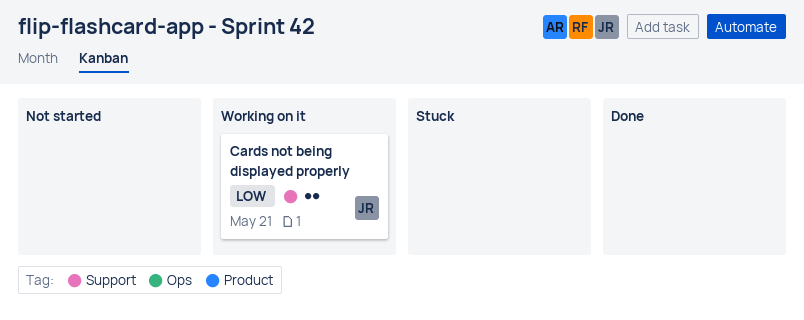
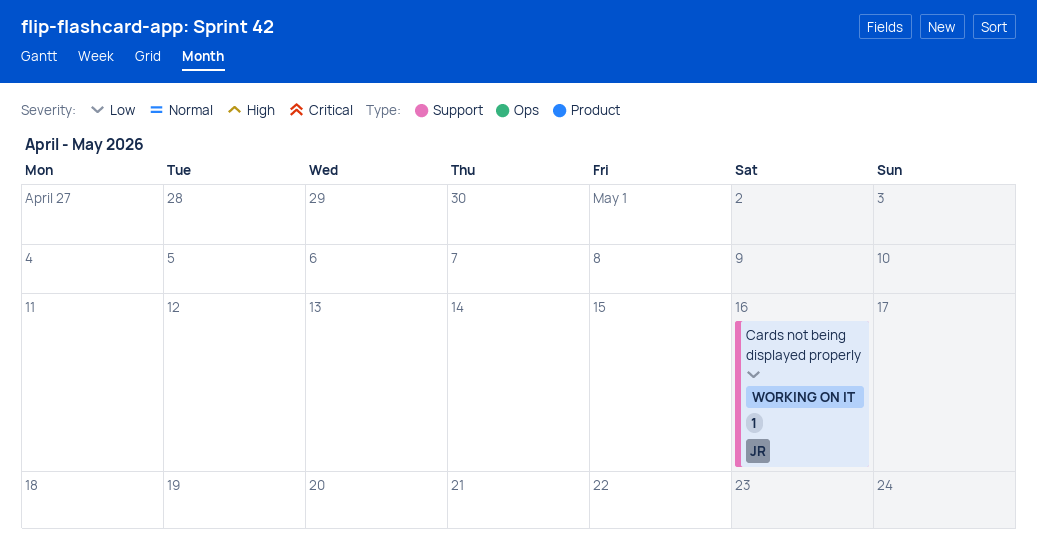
Cards not being displayed properly, estimate: 2 -> 1
Cards not being displayed properly, due: May 21 -> May 16

